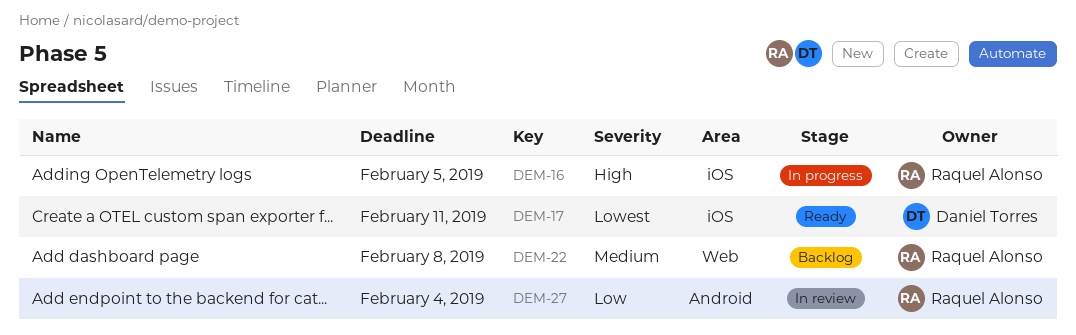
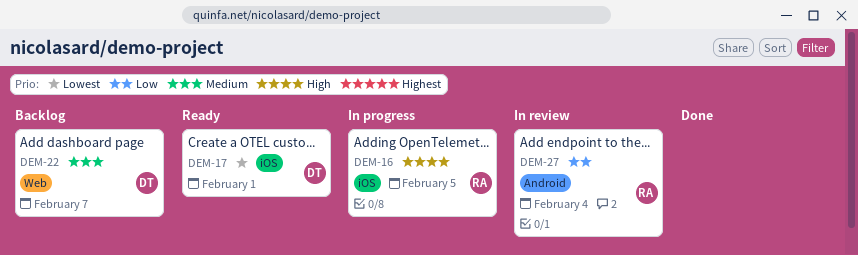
DEM-17, due: Feb 11 -> Feb 1
DEM-22, owner: Raquel Alonso -> Daniel Torres
DEM-22, due: Feb 8 -> Feb 7

